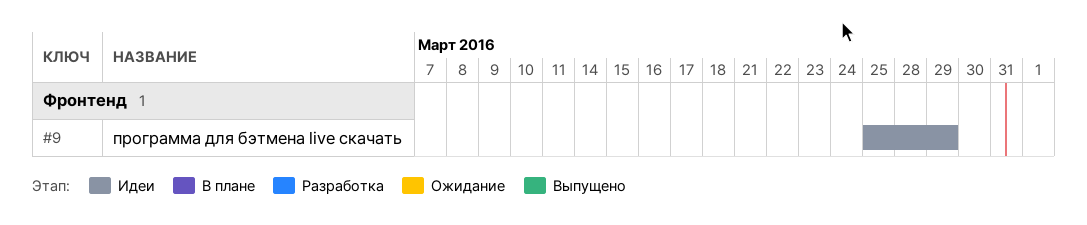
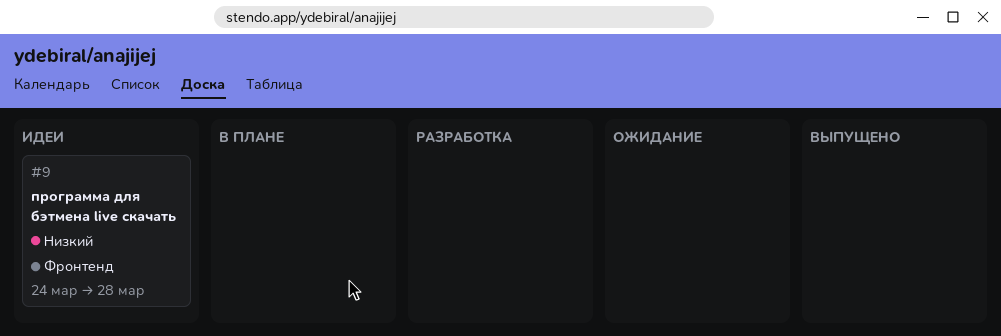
#9, start: Mar 25 -> Mar 24
#9, due: Mar 29 -> Mar 28

